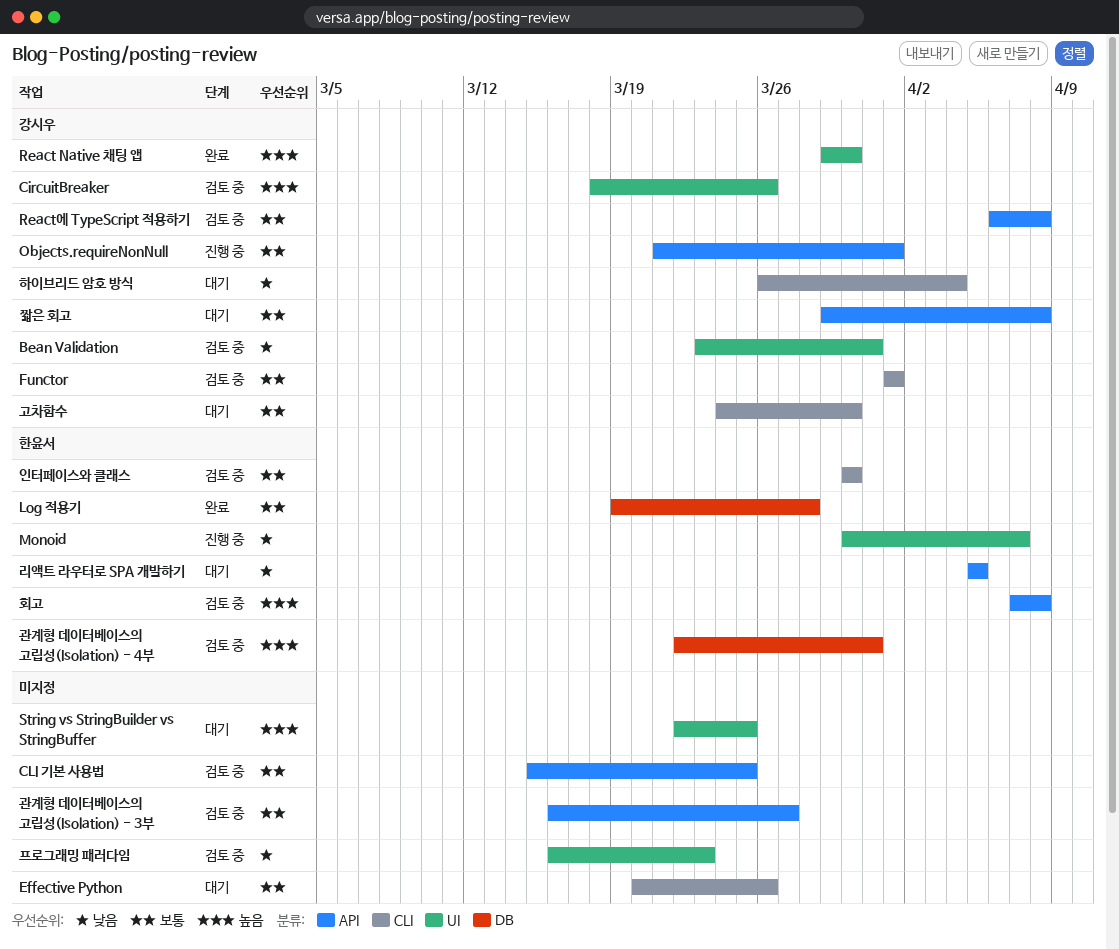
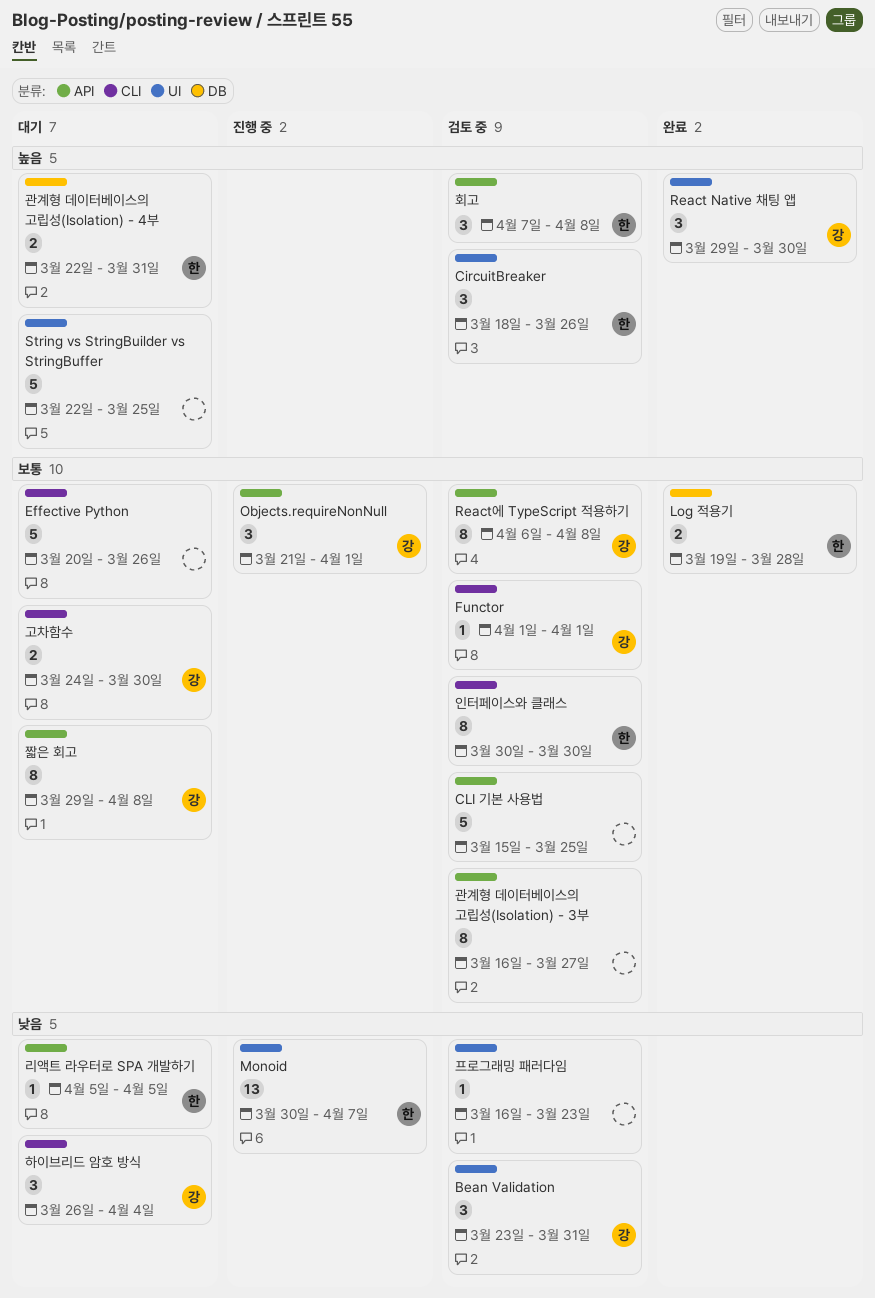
CircuitBreaker, owner: 강시우 -> 한윤서
관계형 데이터베이스의 고립성(Isolation) - 4부, status: 검토 중 -> 대기

